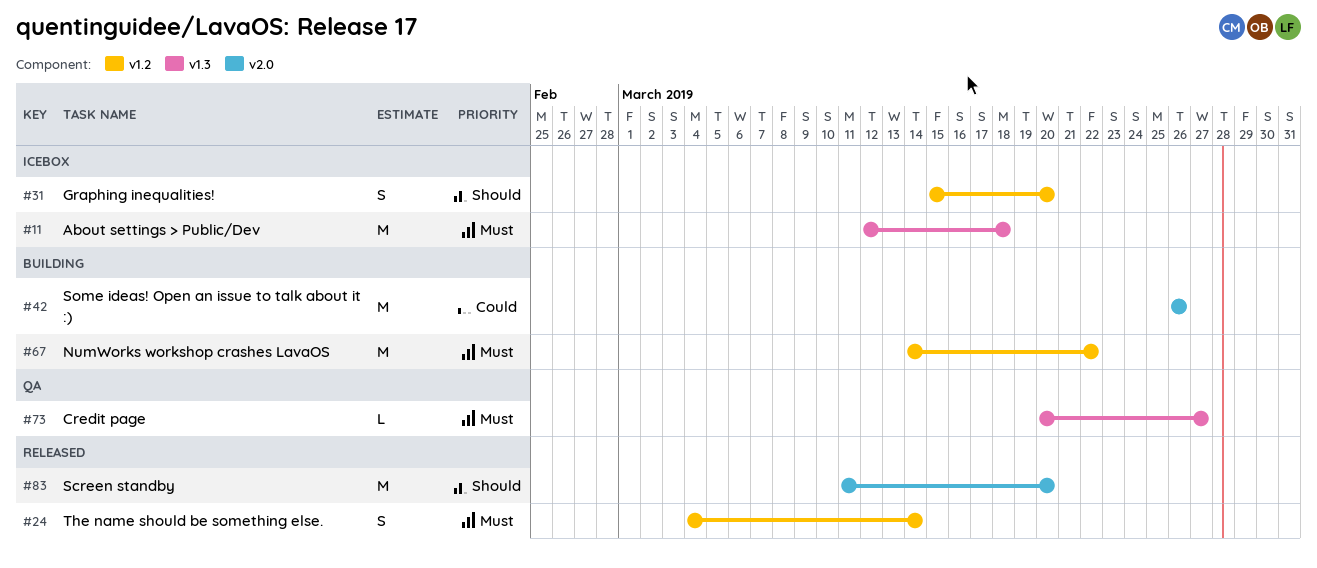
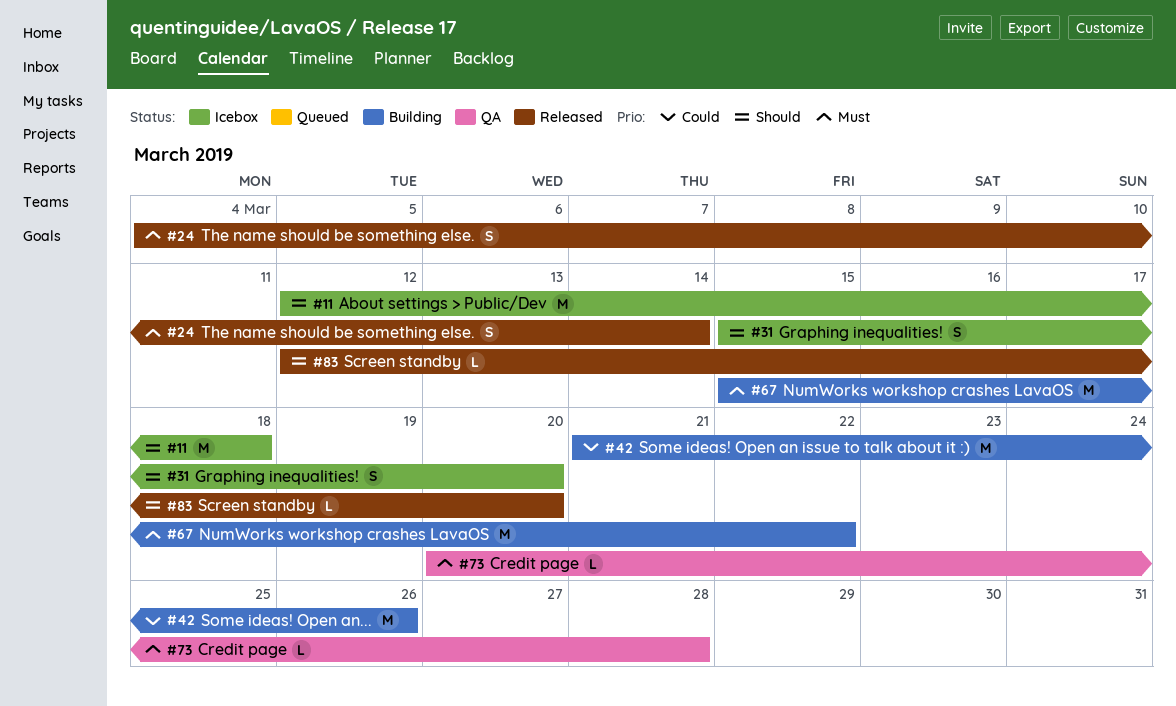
#11, priority: Must -> Should
#42, start: Mar 26 -> Mar 21
#67, start: Mar 14 -> Mar 15
#73, due: Mar 27 -> Mar 28
#83, estimate: M -> L
#83, start: Mar 11 -> Mar 12

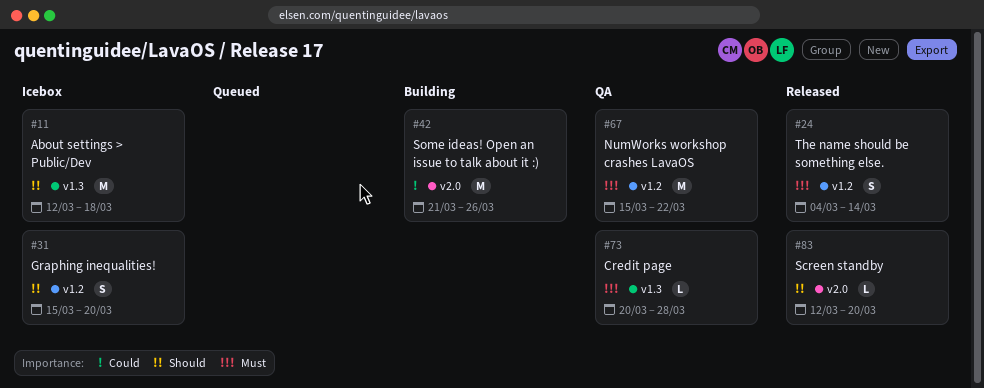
#67, status: Building -> QA

